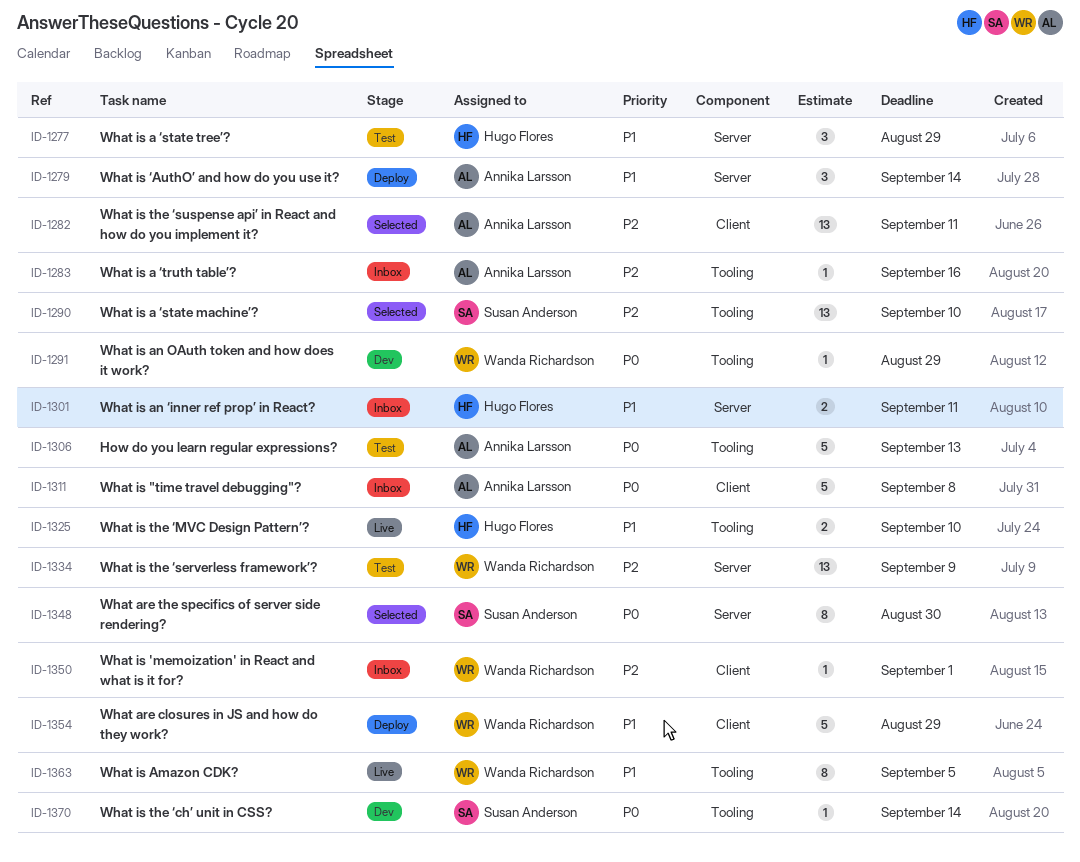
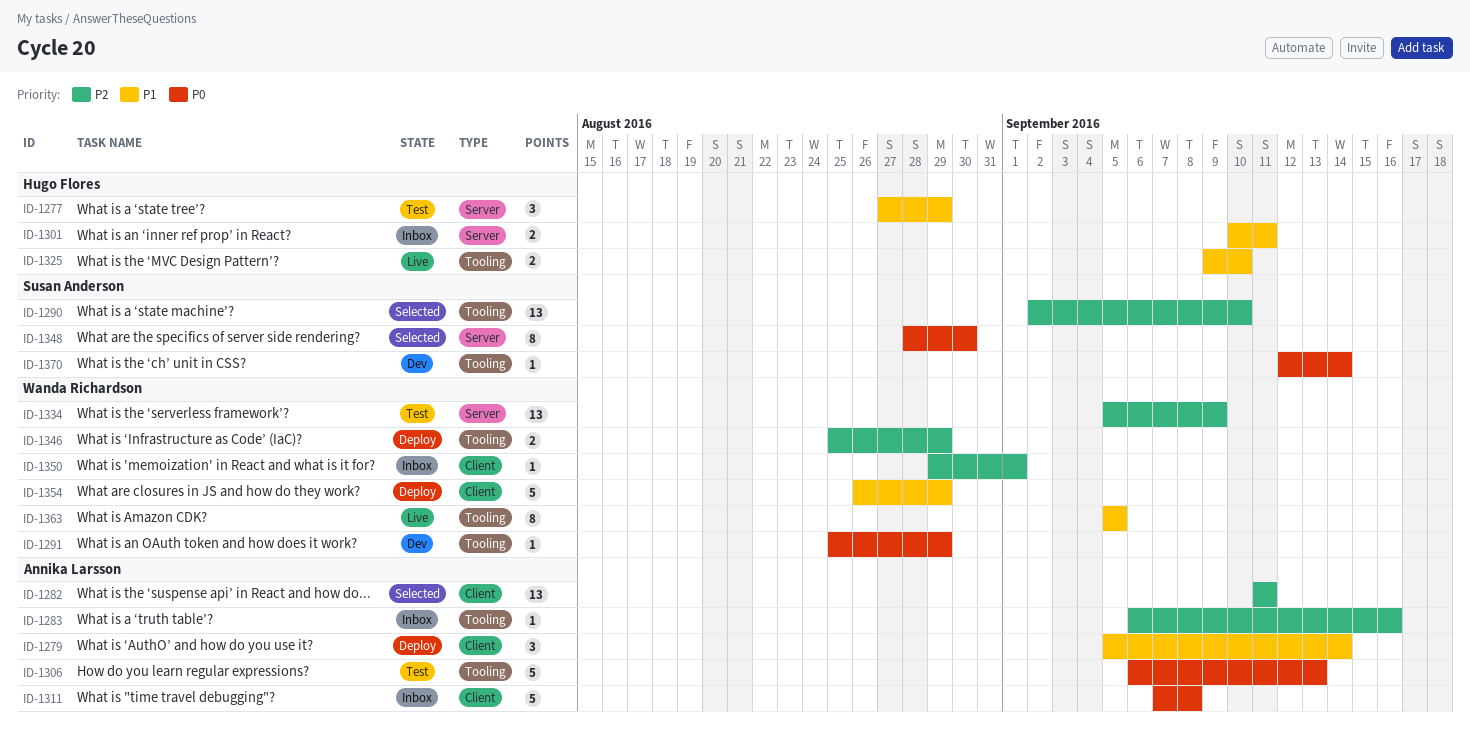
ID-1279, label: Server -> Client
ID-1346: none -> present

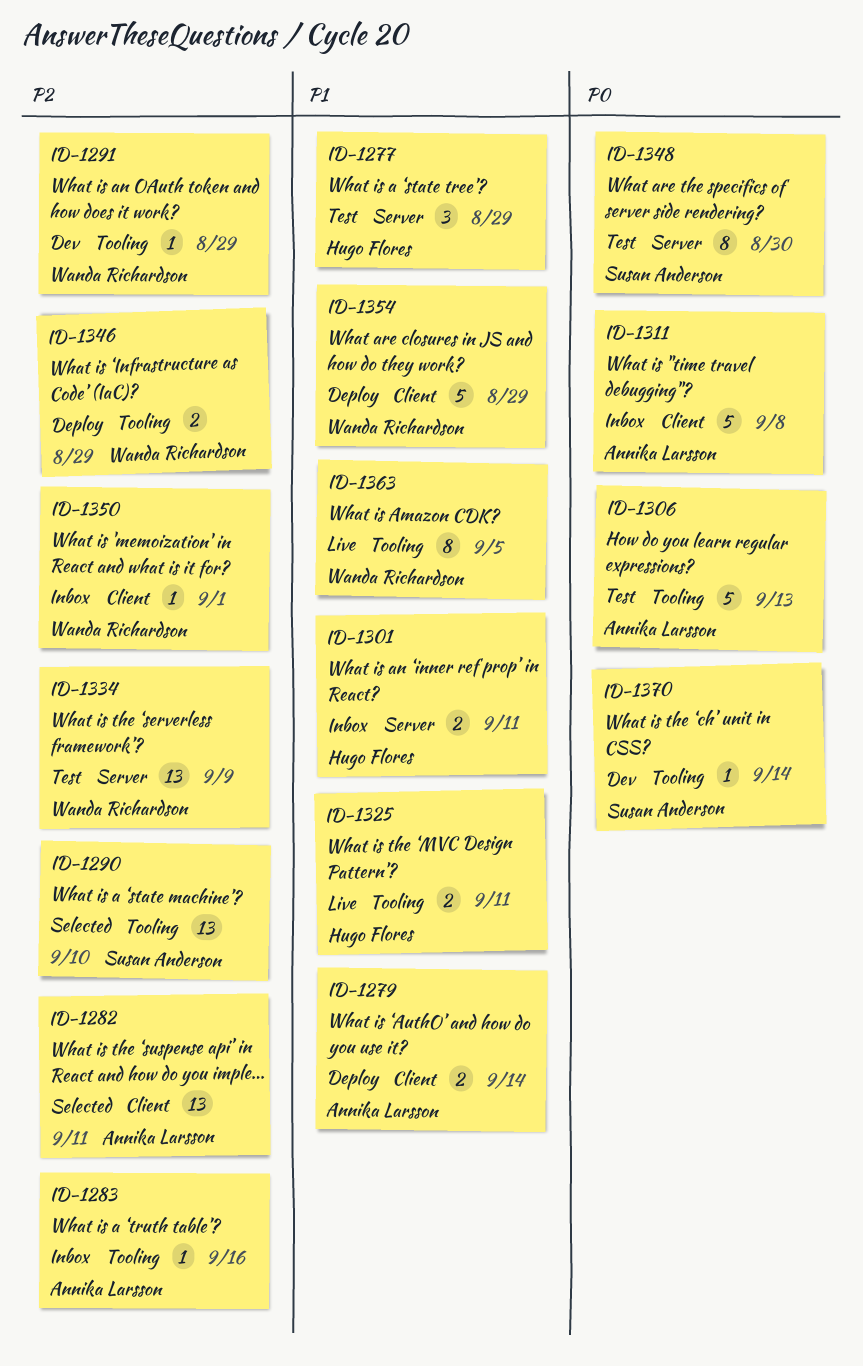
ID-1279, estimate: 3 -> 2
ID-1291, priority: P0 -> P2
ID-1325, due: Sep 10 -> Sep 11
ID-1348, status: Selected -> Test

